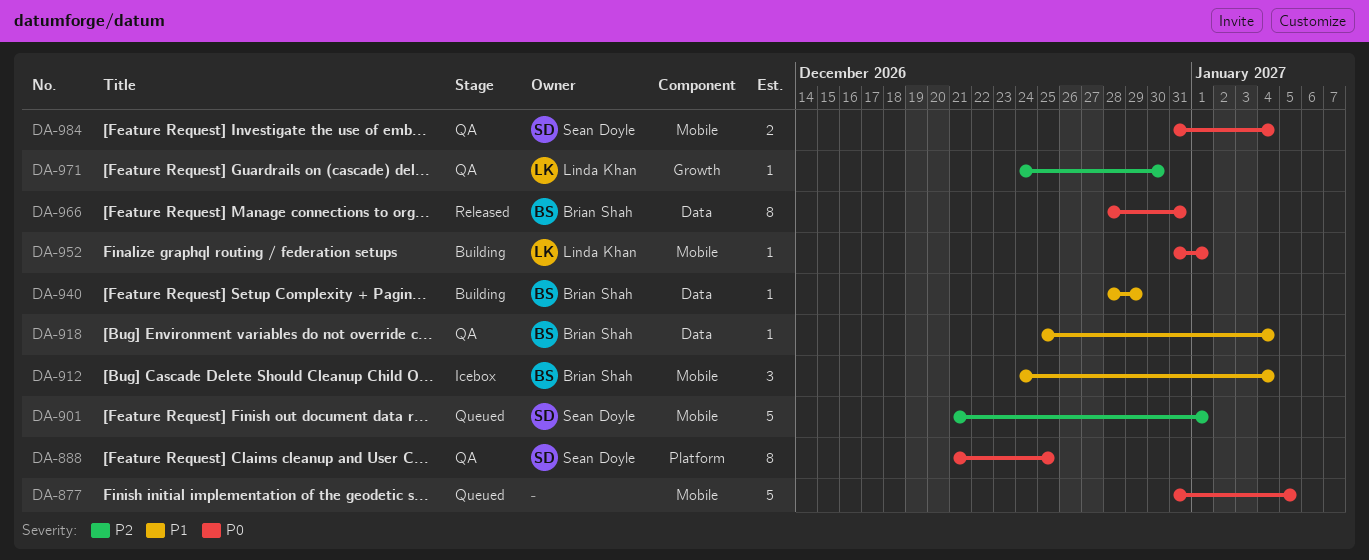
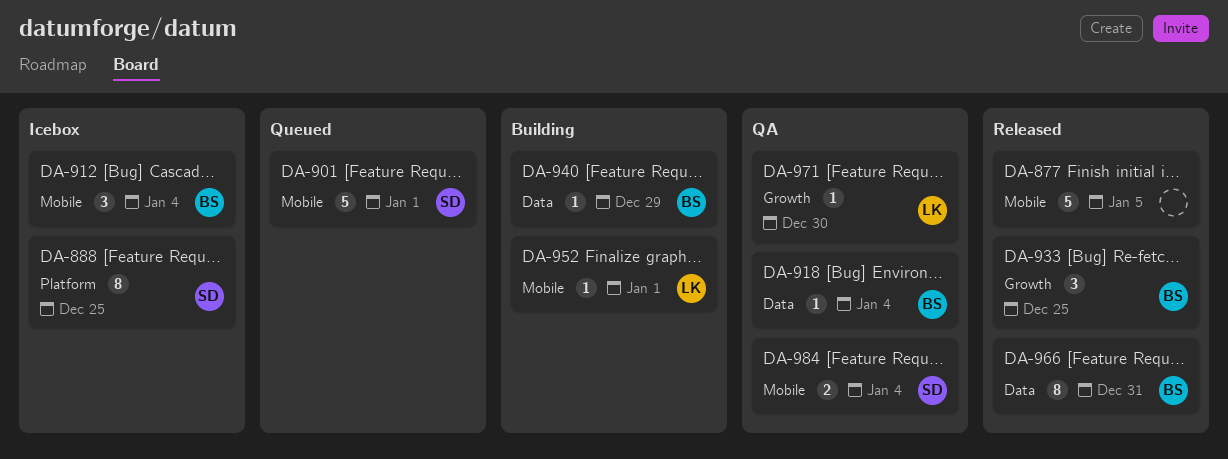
DA-877, status: Queued -> Released
DA-888, status: QA -> Icebox
DA-933: none -> present

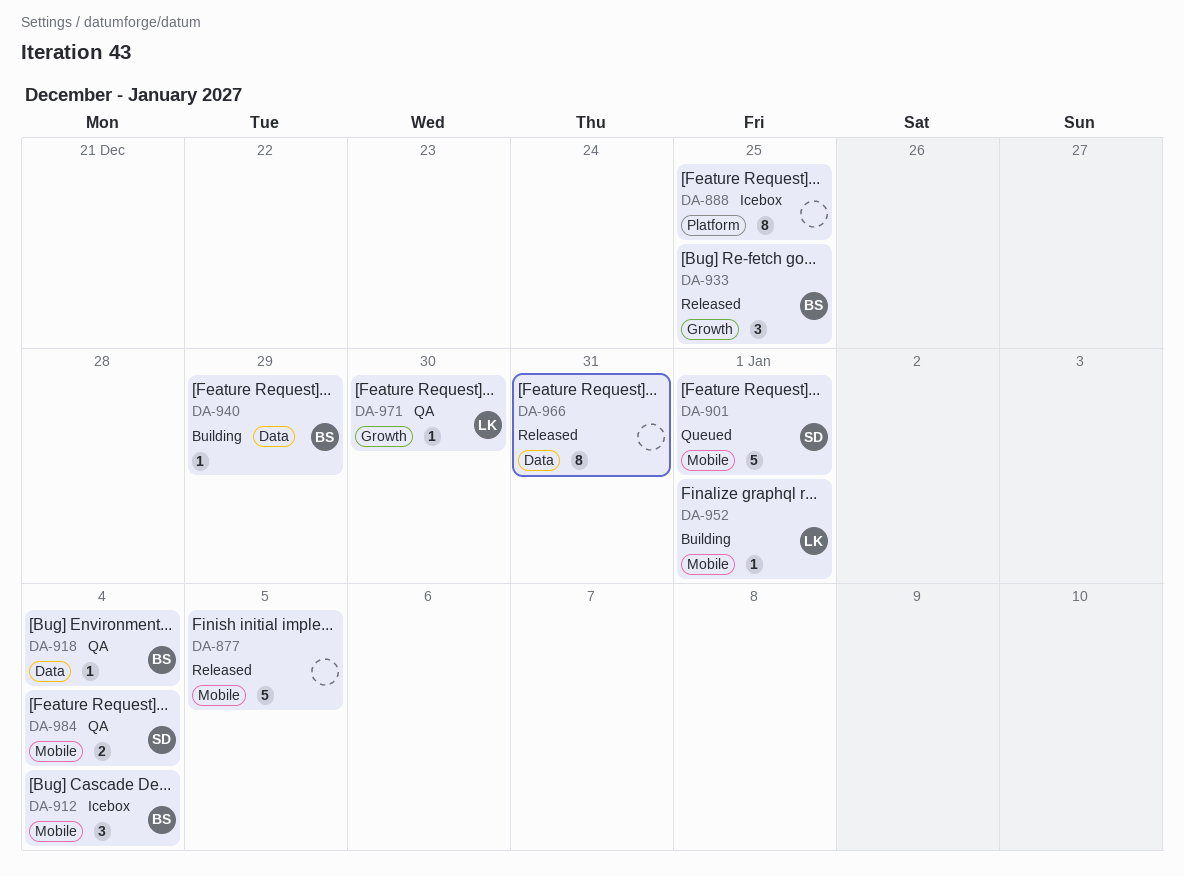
DA-888, owner: SD -> none
DA-966, owner: BS -> none

